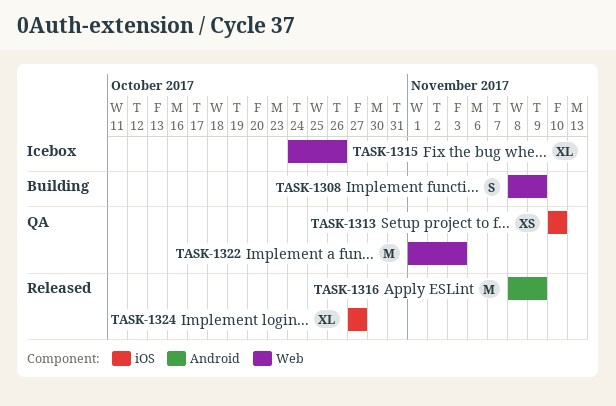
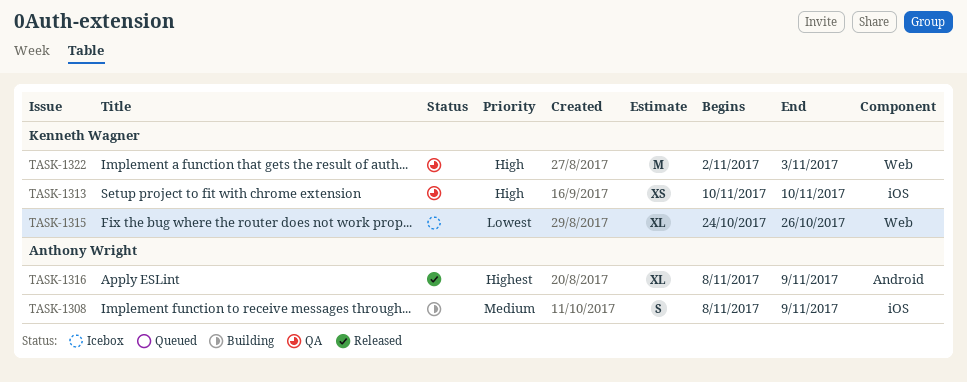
TASK-1308, label: Web -> iOS
TASK-1316, estimate: M -> XL
TASK-1322, start: Nov 1 -> Nov 2
TASK-1324: present -> none

